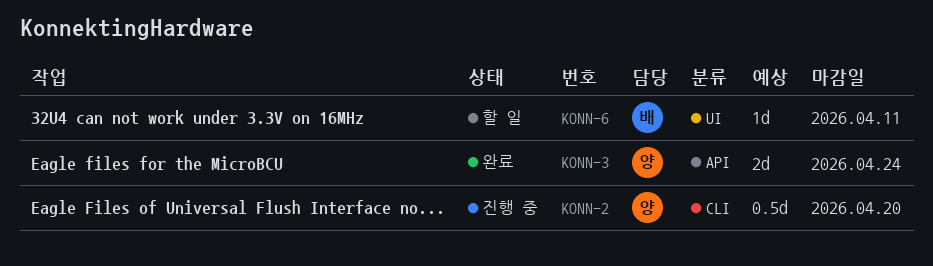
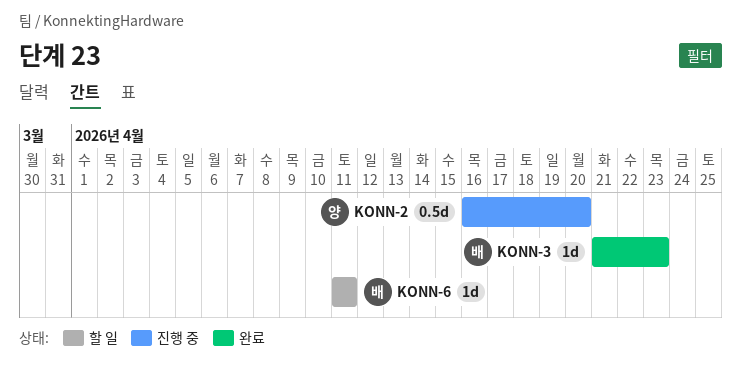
KONN-3, owner: 양 -> 배
KONN-3, estimate: 2d -> 1d
KONN-3, due: Apr 24 -> Apr 23

